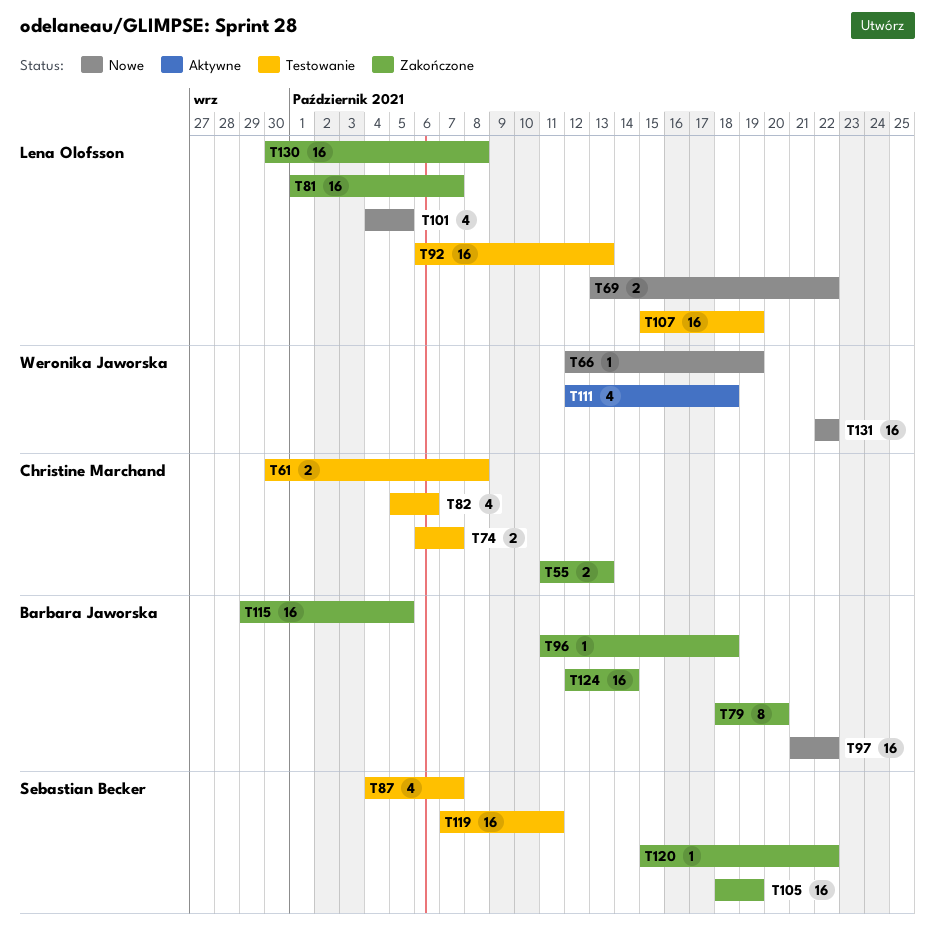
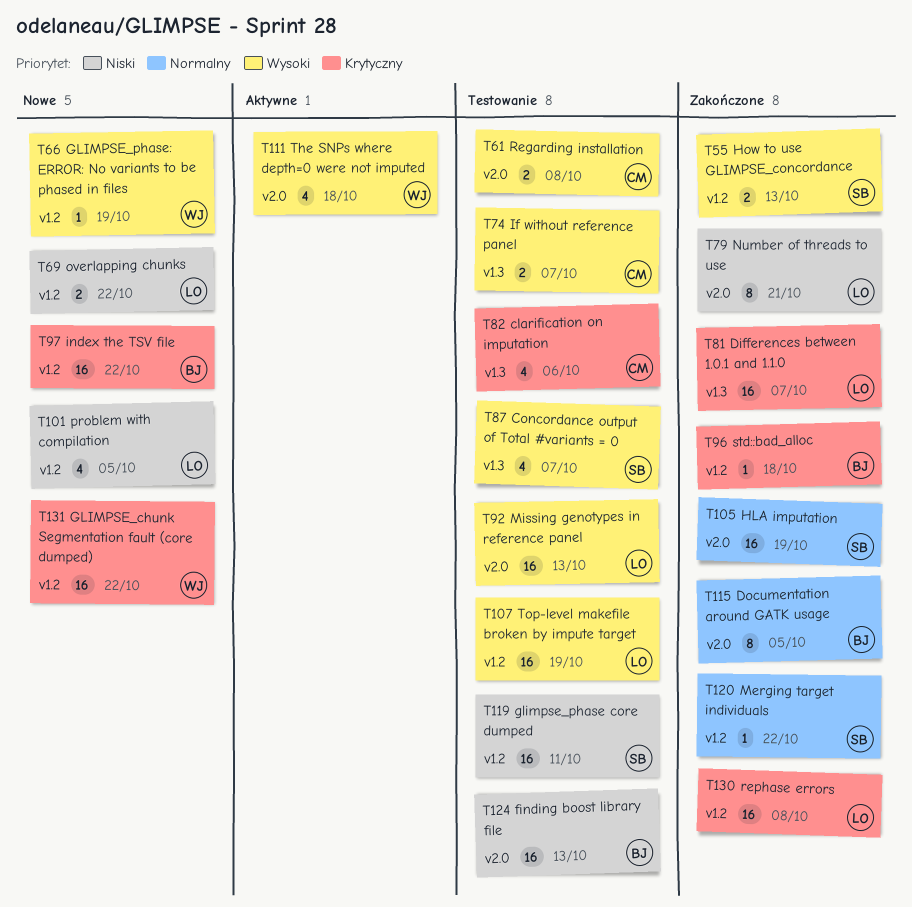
T55, owner: Christine Marchand -> Sebastian Becker
T79, owner: Barbara Jaworska -> Lena Olofsson
T79, due: Oct 20 -> Oct 21
T115, estimate: 16 -> 8
T124, status: Zakończone -> Testowanie
T124, due: Oct 14 -> Oct 13

